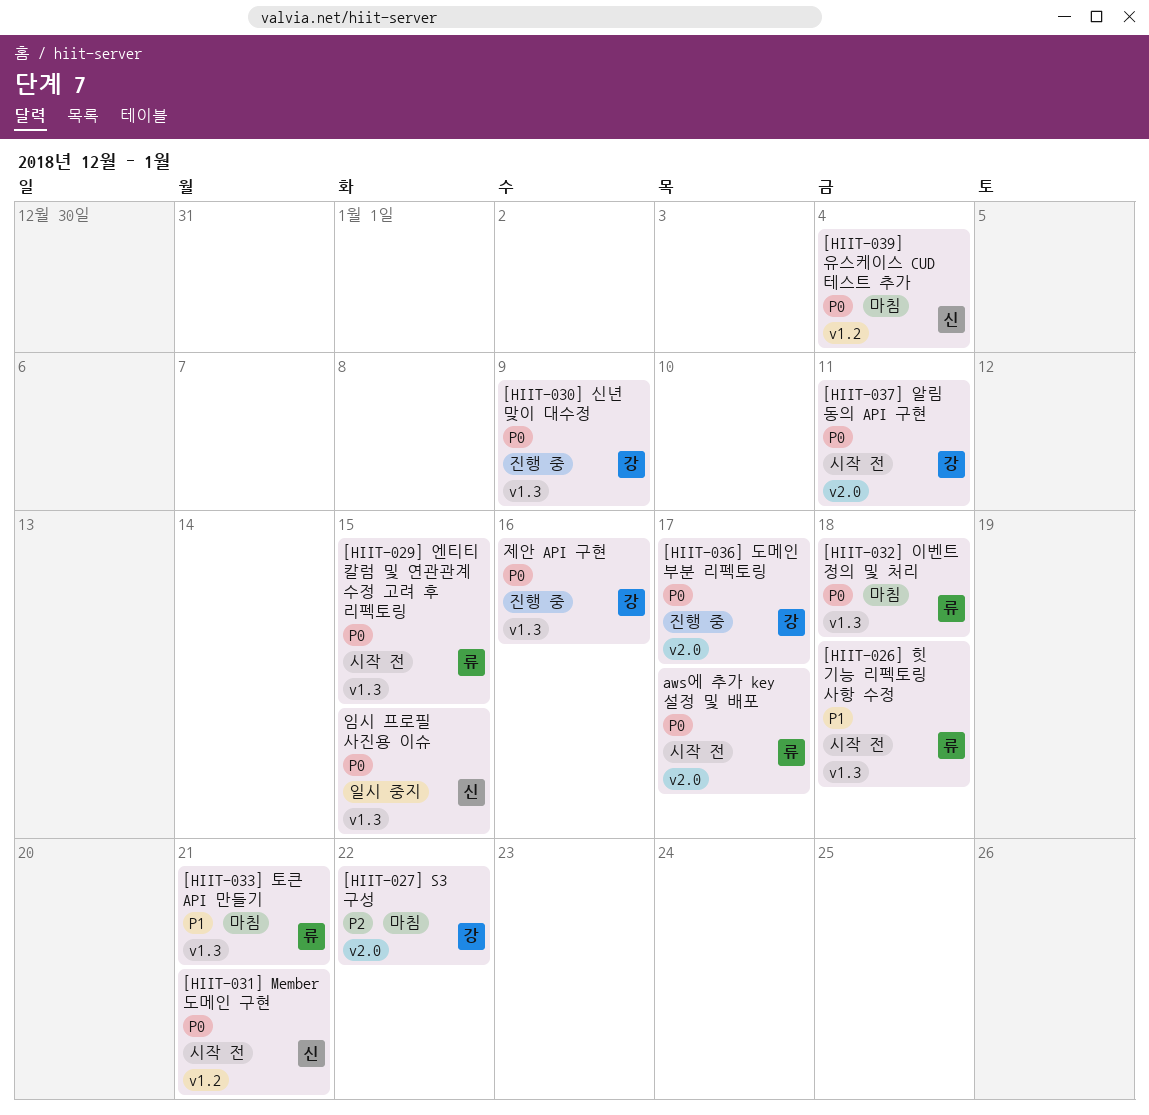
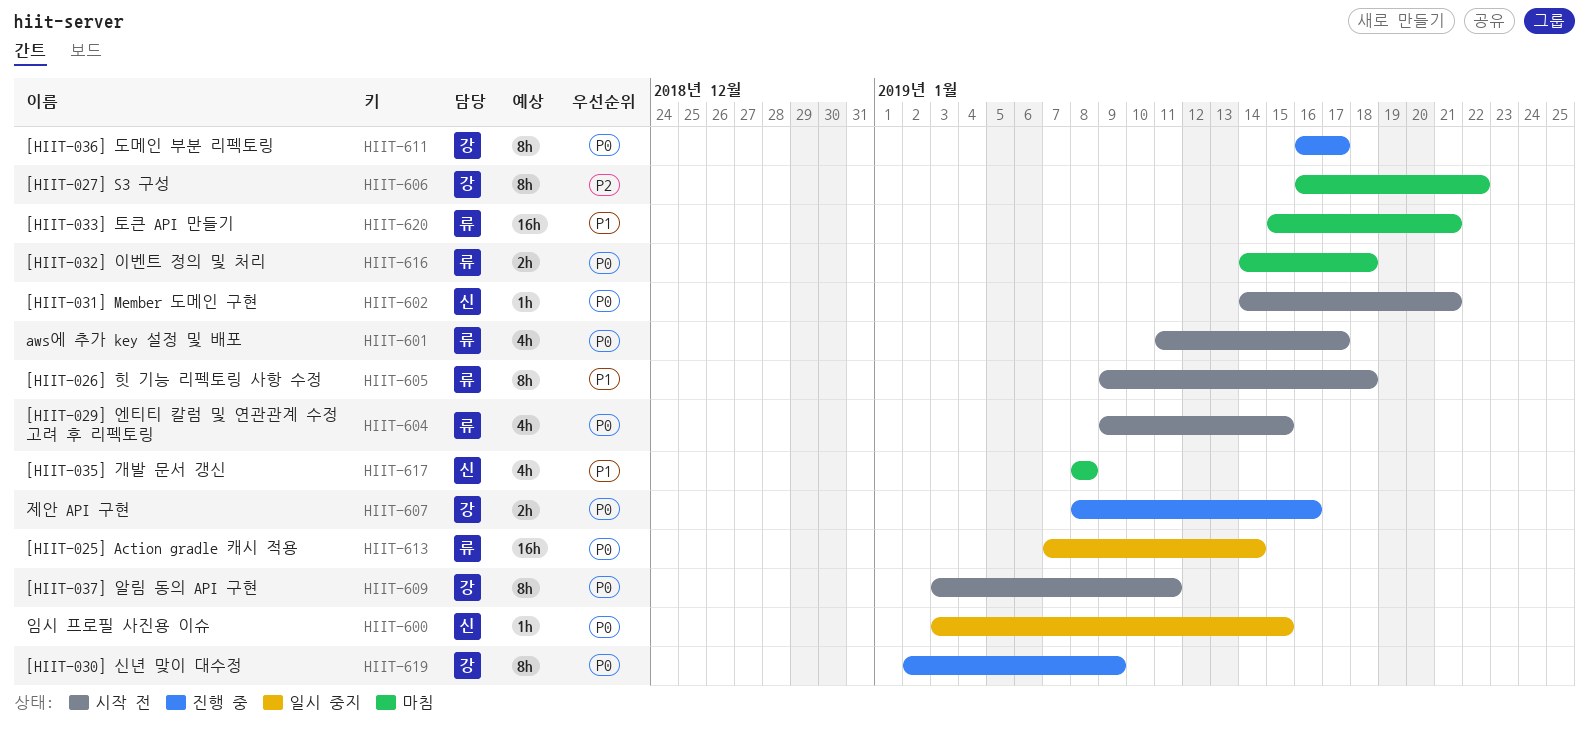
[HIIT-025] Action gradle 캐시 적용: none -> present
[HIIT-035] 개발 문서 갱신: none -> present
[HIIT-039] 유스케이스 CUD 테스트 추가: present -> none

